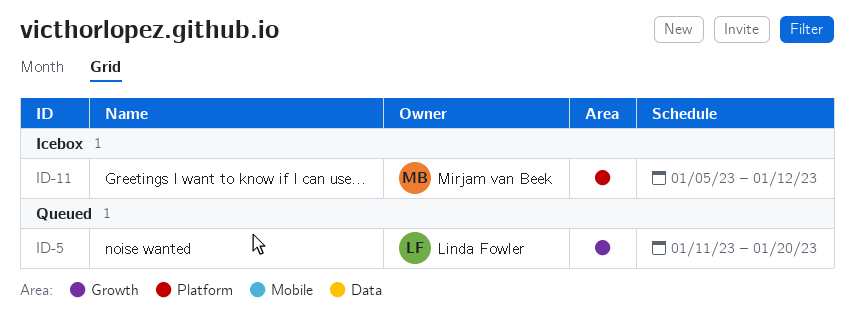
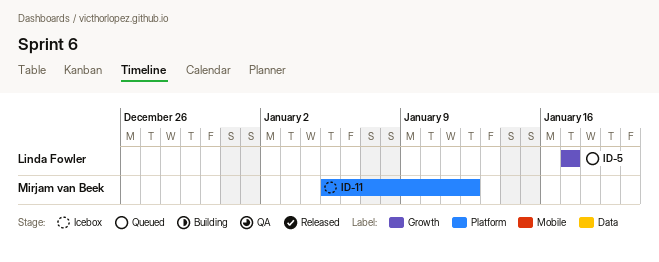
ID-5, start: Jan 11 -> Jan 17
ID-5, due: Jan 20 -> Jan 17

